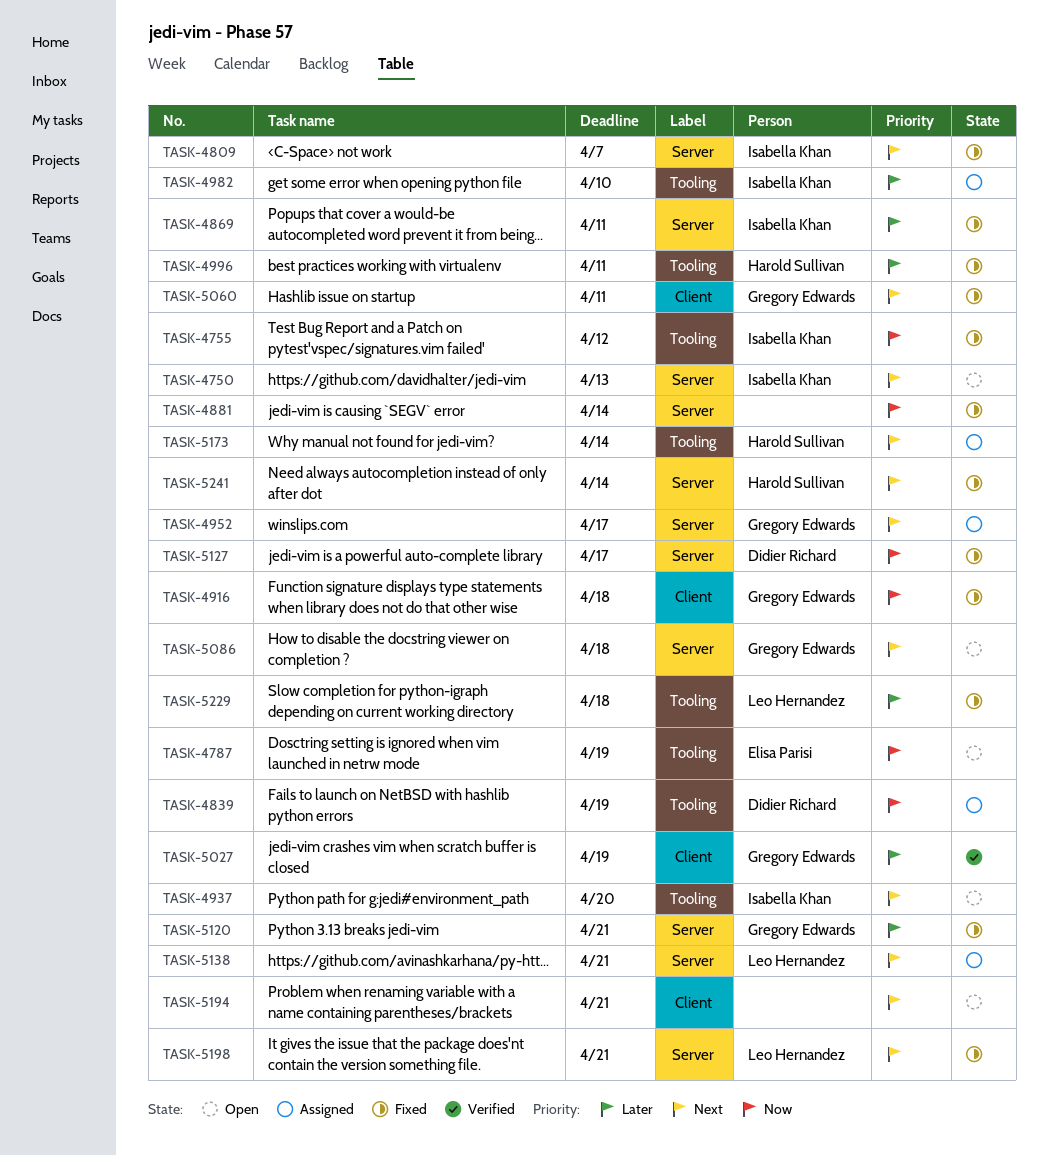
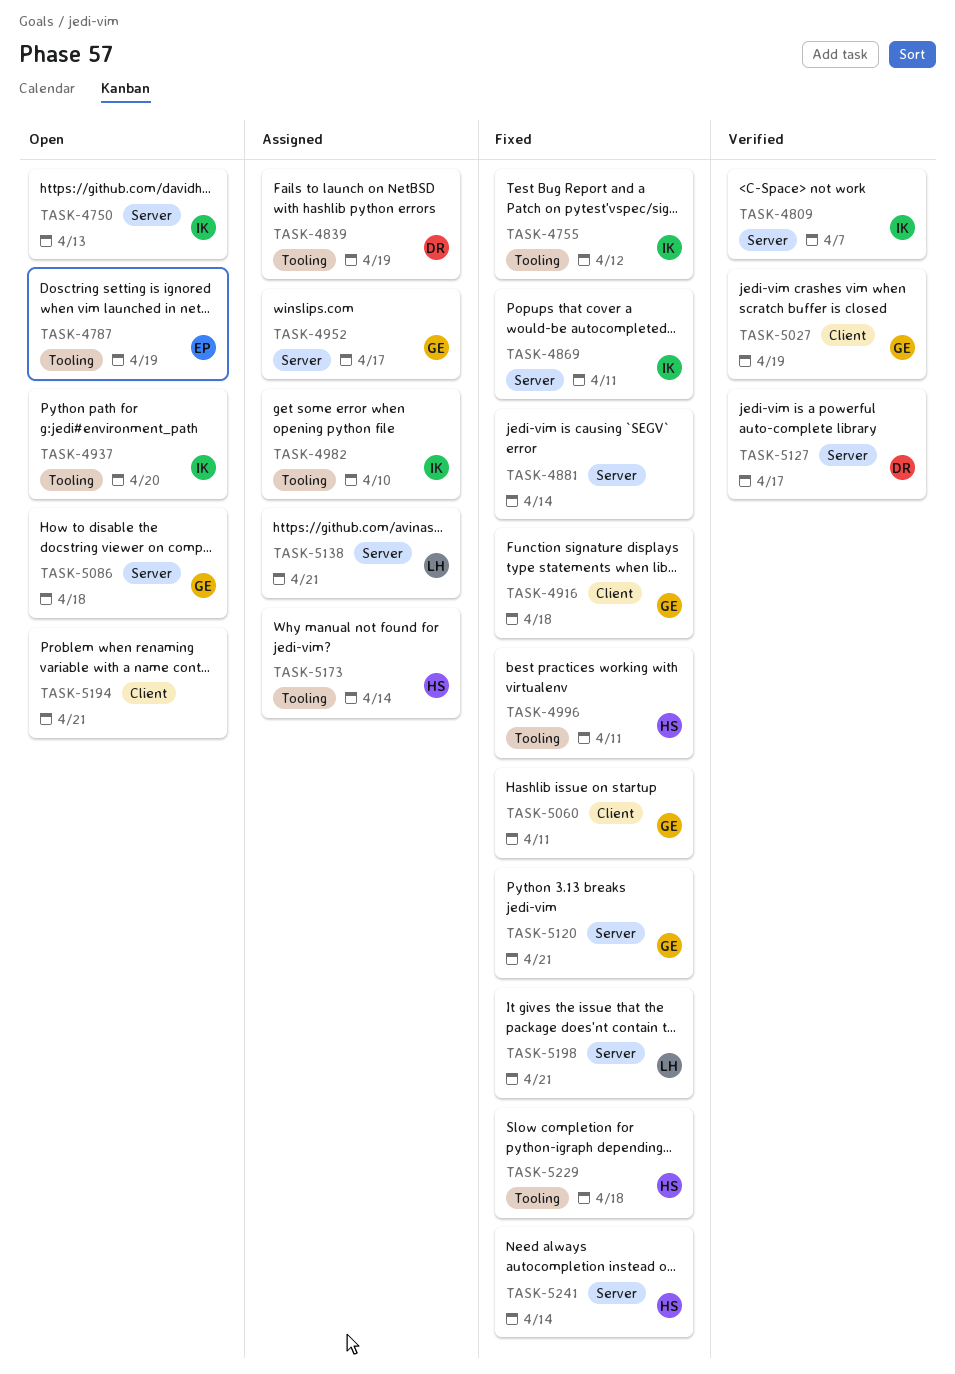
TASK-4809, status: Fixed -> Verified
TASK-5127, status: Fixed -> Verified
TASK-5229, owner: Leo Hernandez -> Harold Sullivan

